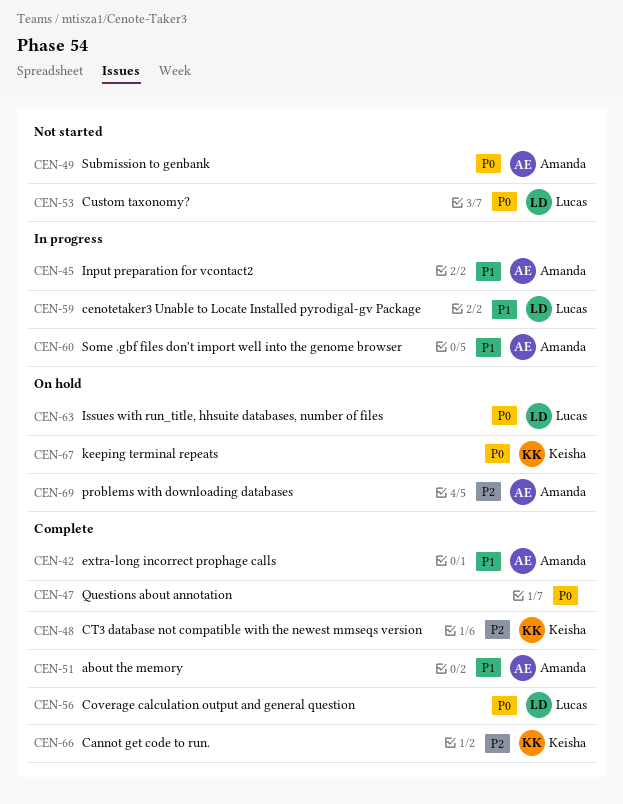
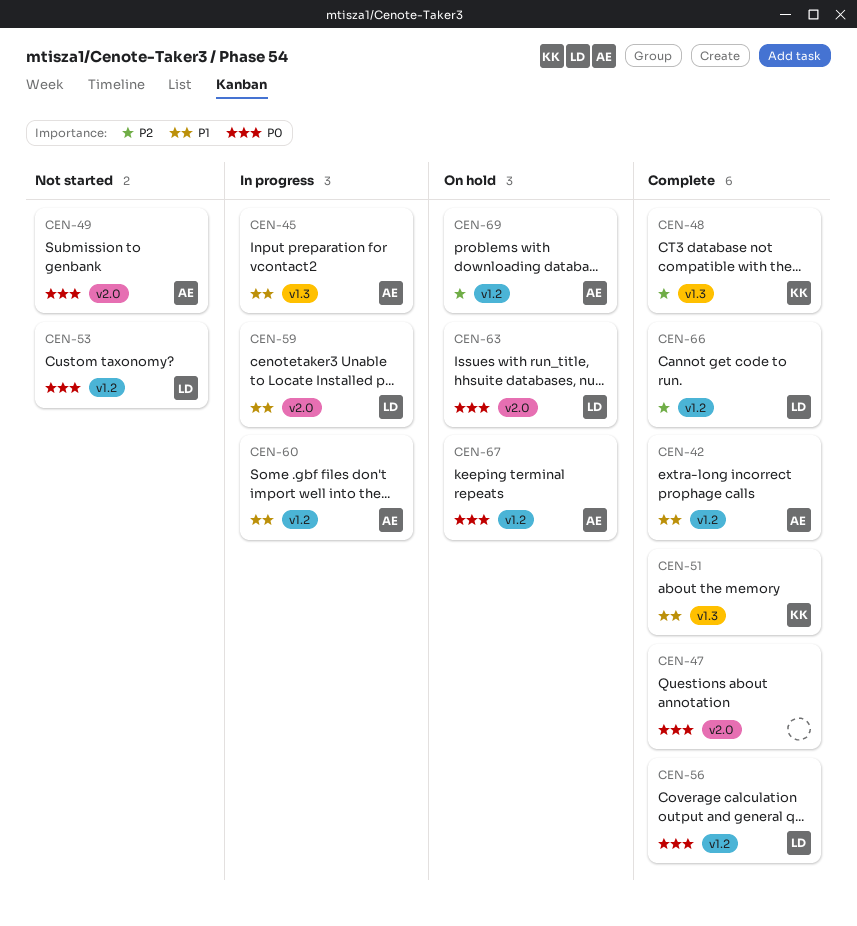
CEN-51, owner: Amanda -> Keisha
CEN-66, owner: Keisha -> Lucas
CEN-67, owner: Keisha -> Amanda

